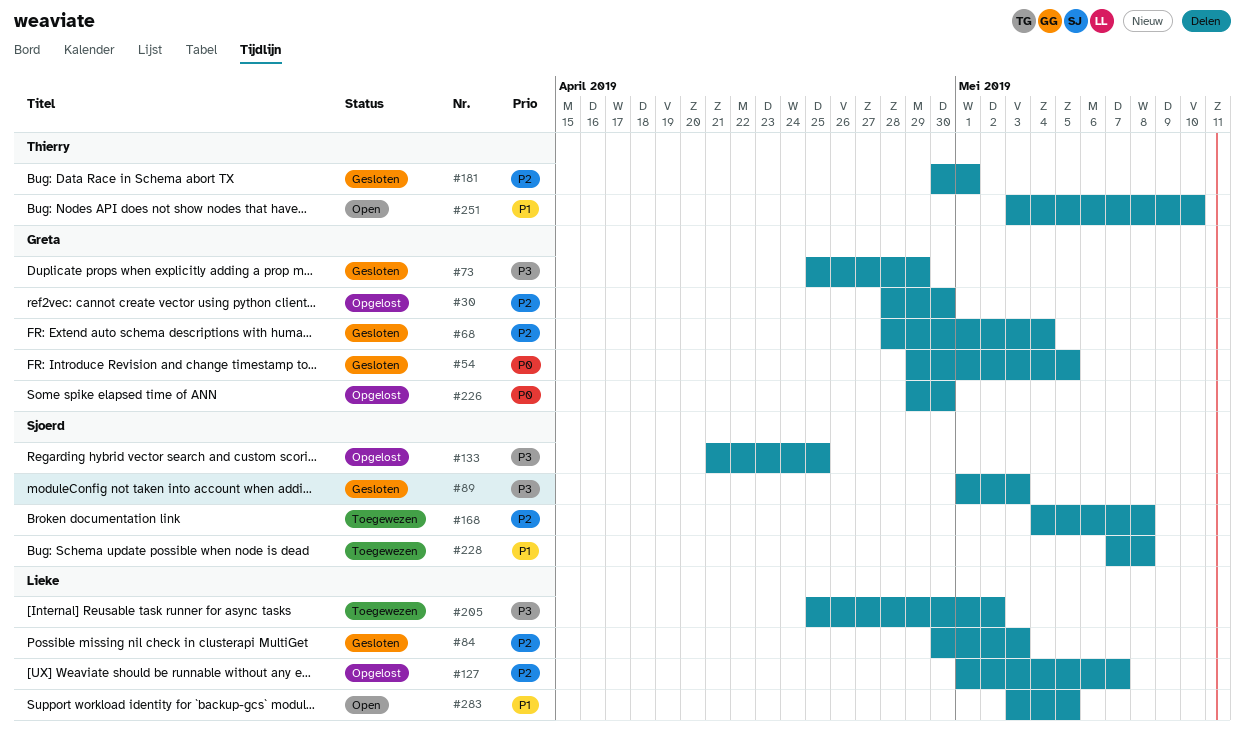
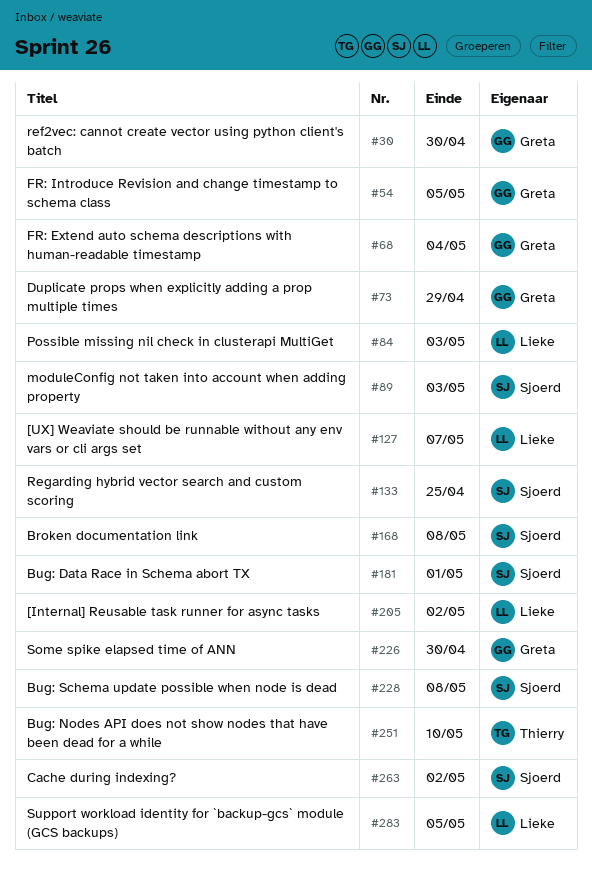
#181, owner: Thierry -> Sjoerd
#263: none -> present

